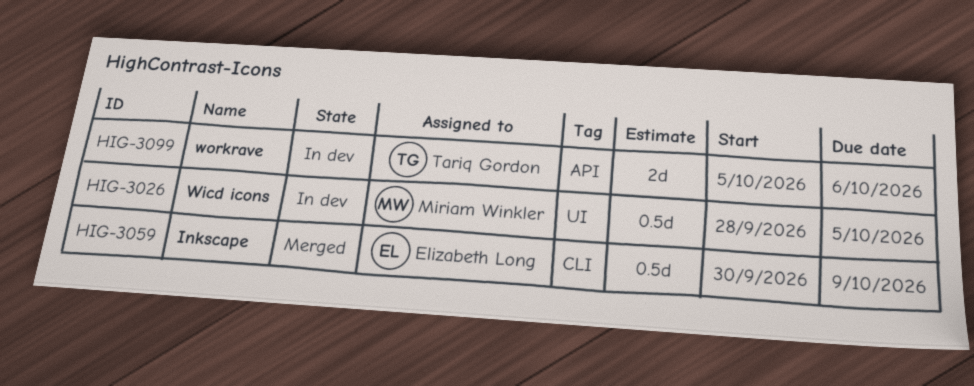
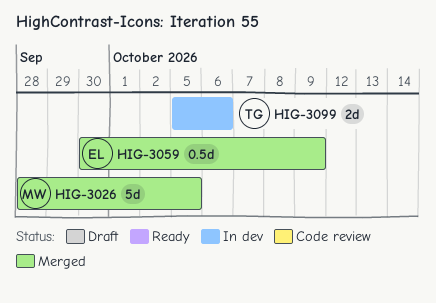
HIG-3026, status: In dev -> Merged
HIG-3026, estimate: 0.5d -> 5d

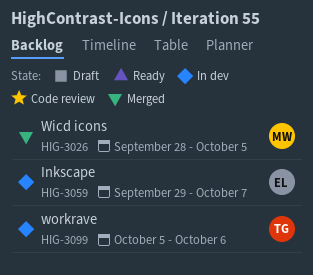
HIG-3059, status: Merged -> In dev
HIG-3059, start: Sep 30 -> Sep 29
HIG-3059, due: Oct 9 -> Oct 7

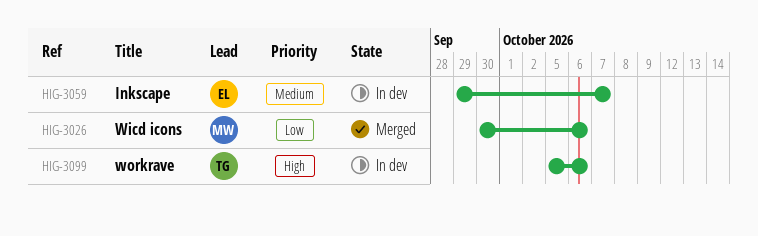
HIG-3026, start: Sep 28 -> Sep 30
HIG-3026, due: Oct 5 -> Oct 6

